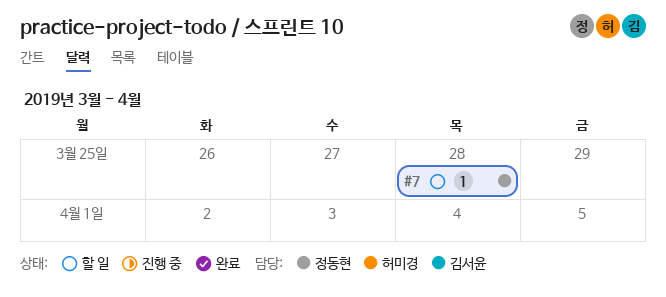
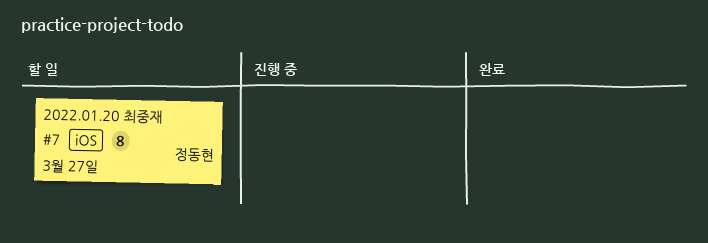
#7, estimate: 1 -> 8
#7, due: Mar 28 -> Mar 27

